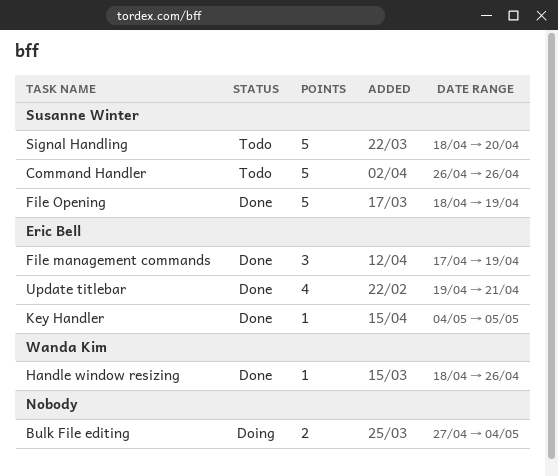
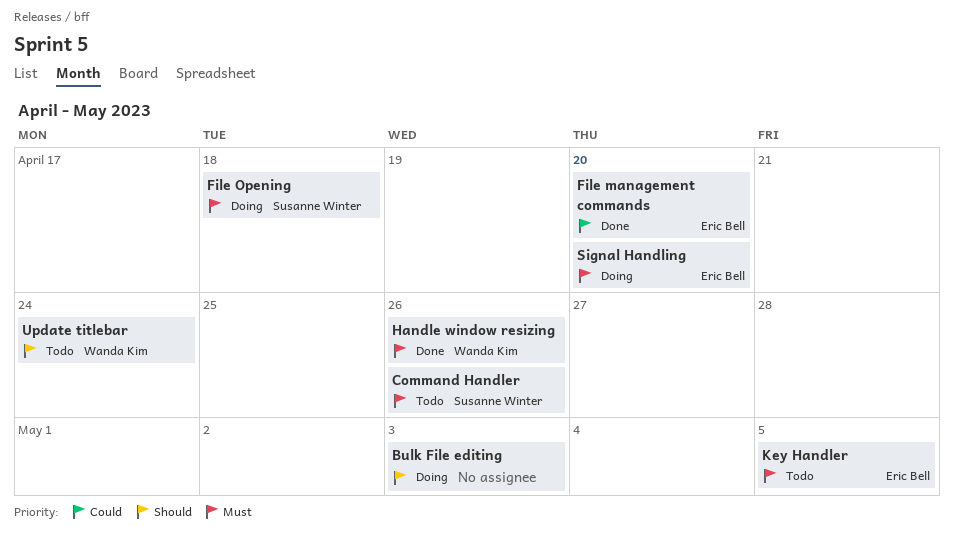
Bulk File editing, due: May 4 -> May 3
File management commands, due: Apr 19 -> Apr 20
File Opening, status: Done -> Doing
File Opening, due: Apr 19 -> Apr 18
Key Handler, status: Done -> Todo
Signal Handling, status: Todo -> Doing
Signal Handling, owner: Susanne Winter -> Eric Bell
Update titlebar, status: Done -> Todo
Update titlebar, owner: Eric Bell -> Wanda Kim
Update titlebar, due: Apr 21 -> Apr 24

